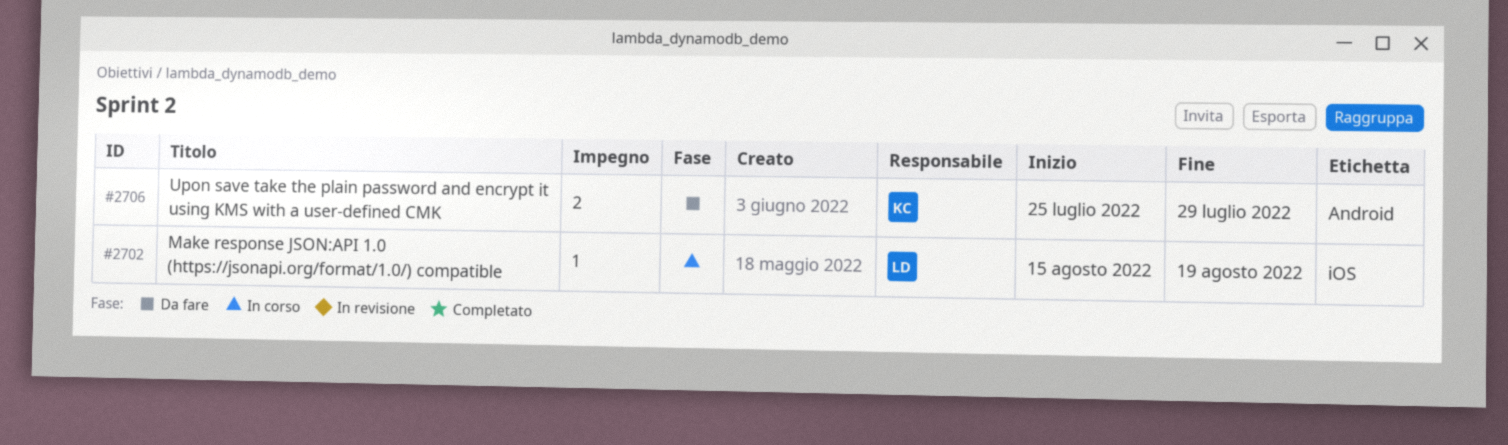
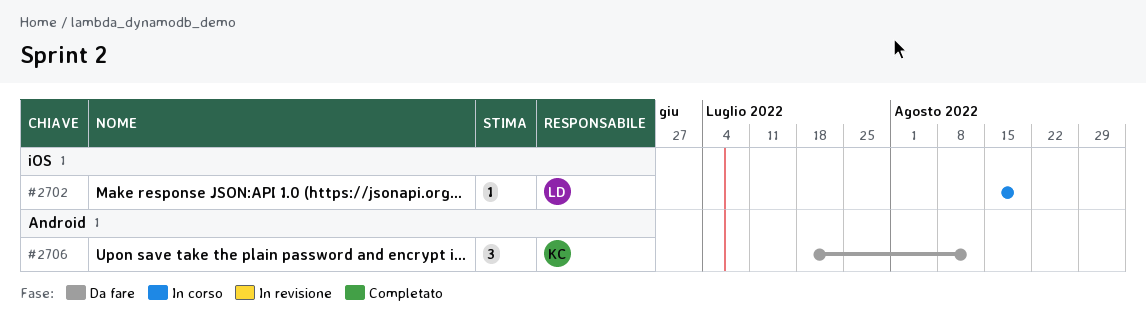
#2706, estimate: 2 -> 3
#2706, start: Jul 25 -> Jul 18
#2706, due: Jul 29 -> Aug 12

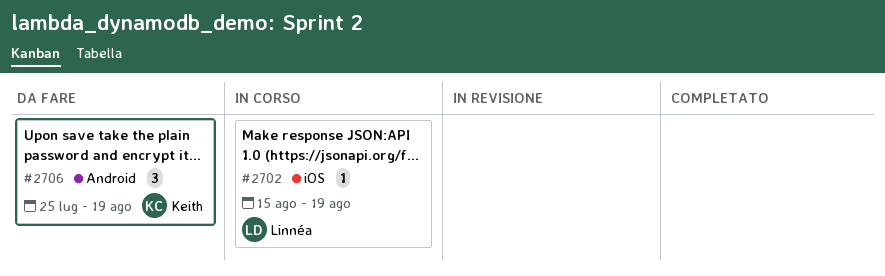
#2706, start: Jul 18 -> Jul 25
#2706, due: Aug 12 -> Aug 19

